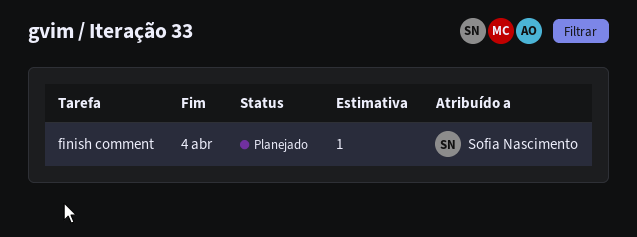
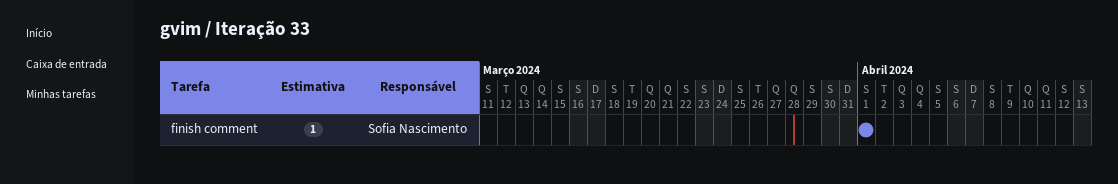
finish comment, due: Apr 4 -> Apr 1

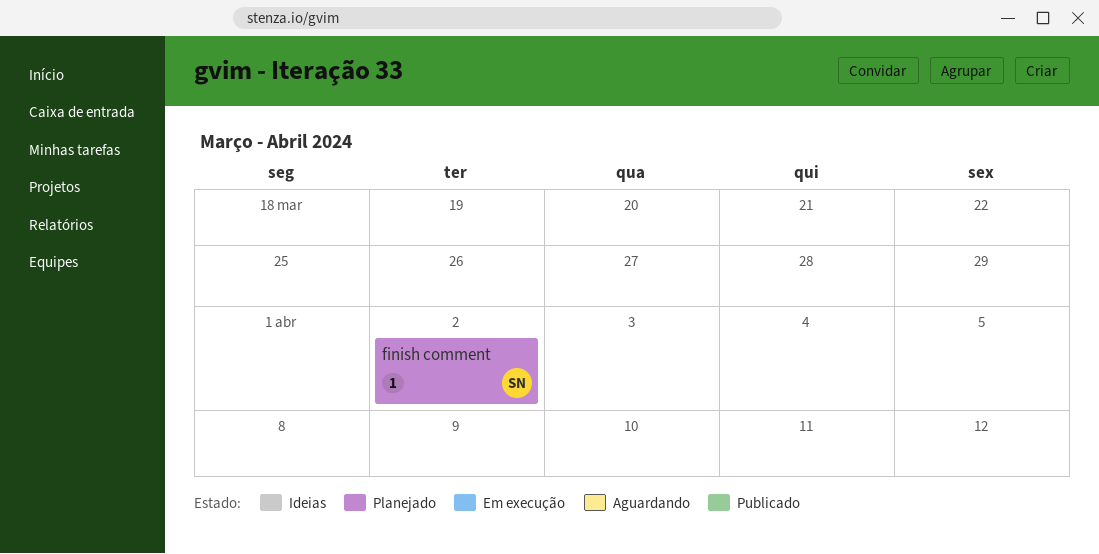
finish comment, due: Apr 1 -> Apr 2

